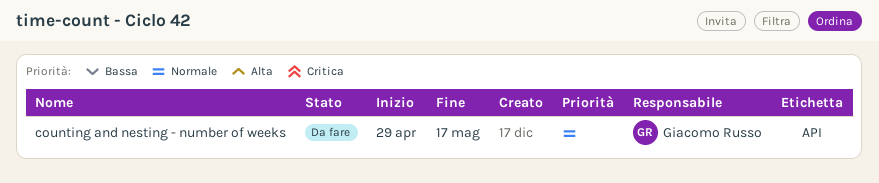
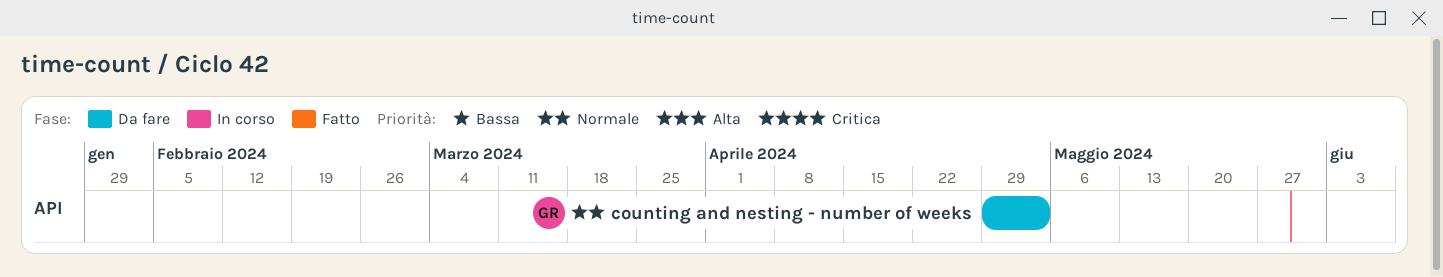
counting and nesting - number of weeks, due: May 17 -> May 3

